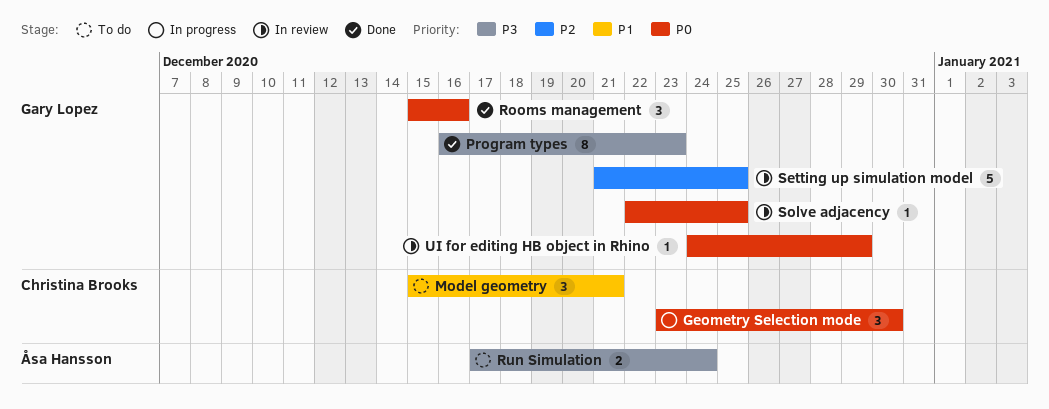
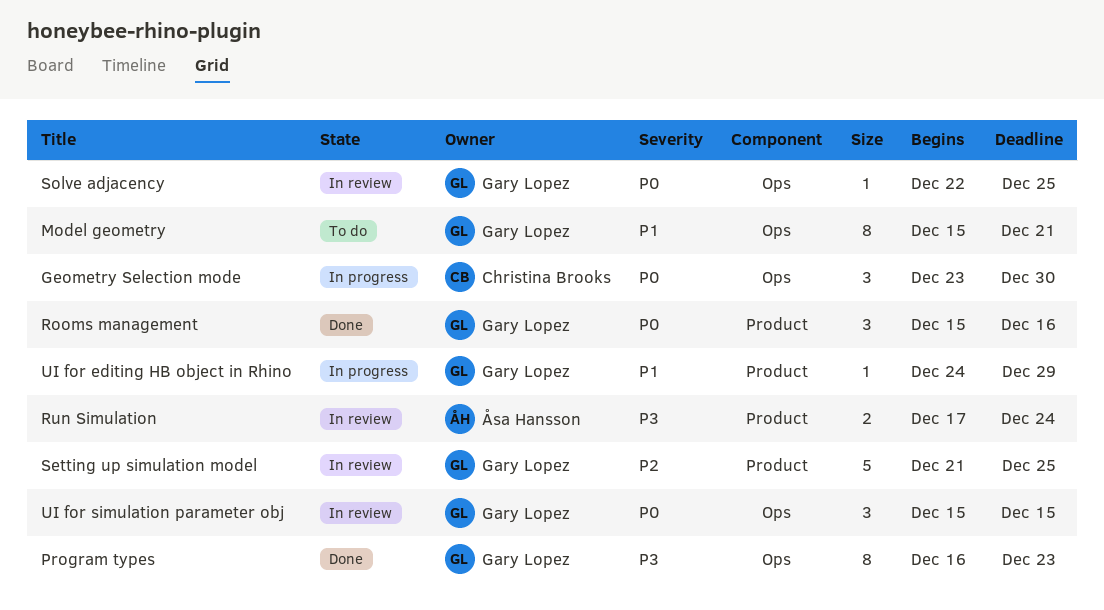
Model geometry, owner: Christina Brooks -> Gary Lopez
Model geometry, estimate: 3 -> 8
Run Simulation, status: To do -> In review
UI for editing HB object in Rhino, status: In review -> In progress
UI for editing HB object in Rhino, priority: P0 -> P1
UI for simulation parameter obj: none -> present

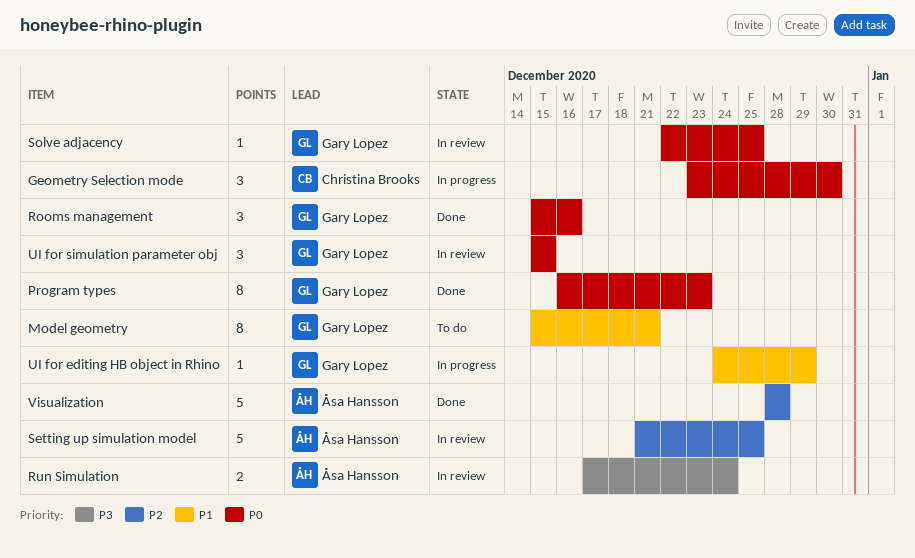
Program types, priority: P3 -> P0
Setting up simulation model, owner: Gary Lopez -> Åsa Hansson
Visualization: none -> present

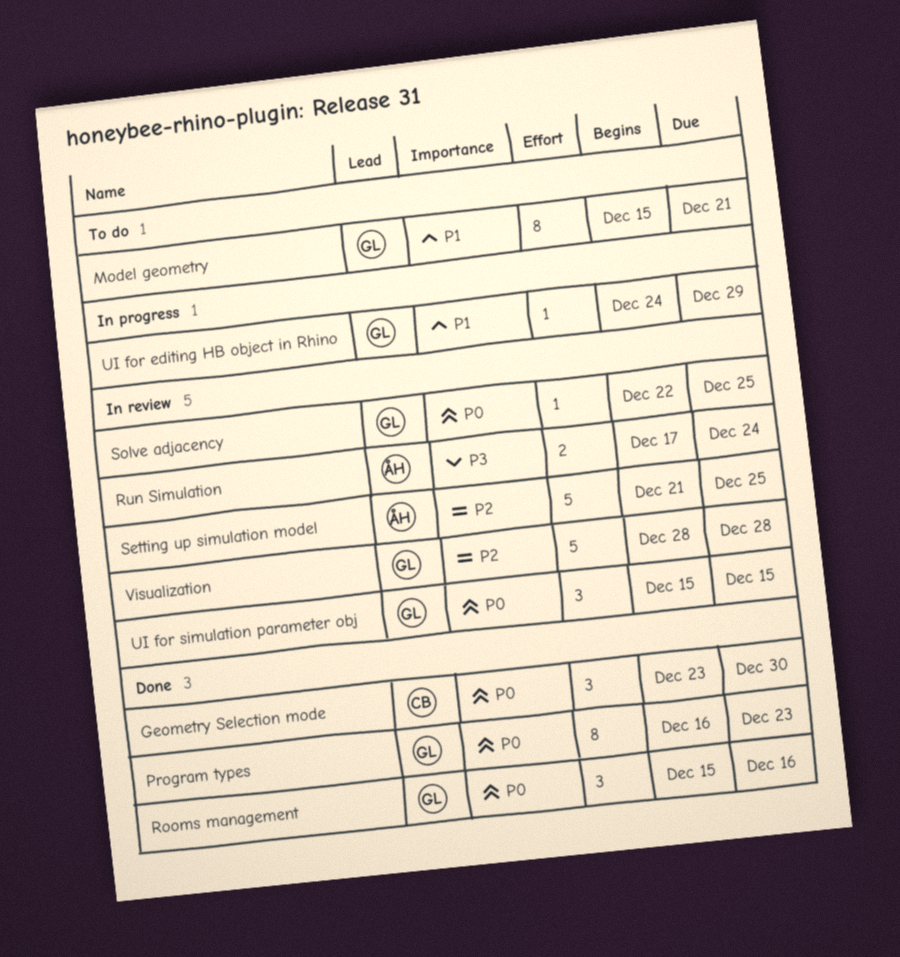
Geometry Selection mode, status: In progress -> Done
Visualization, status: Done -> In review
Visualization, owner: Åsa Hansson -> Gary Lopez

